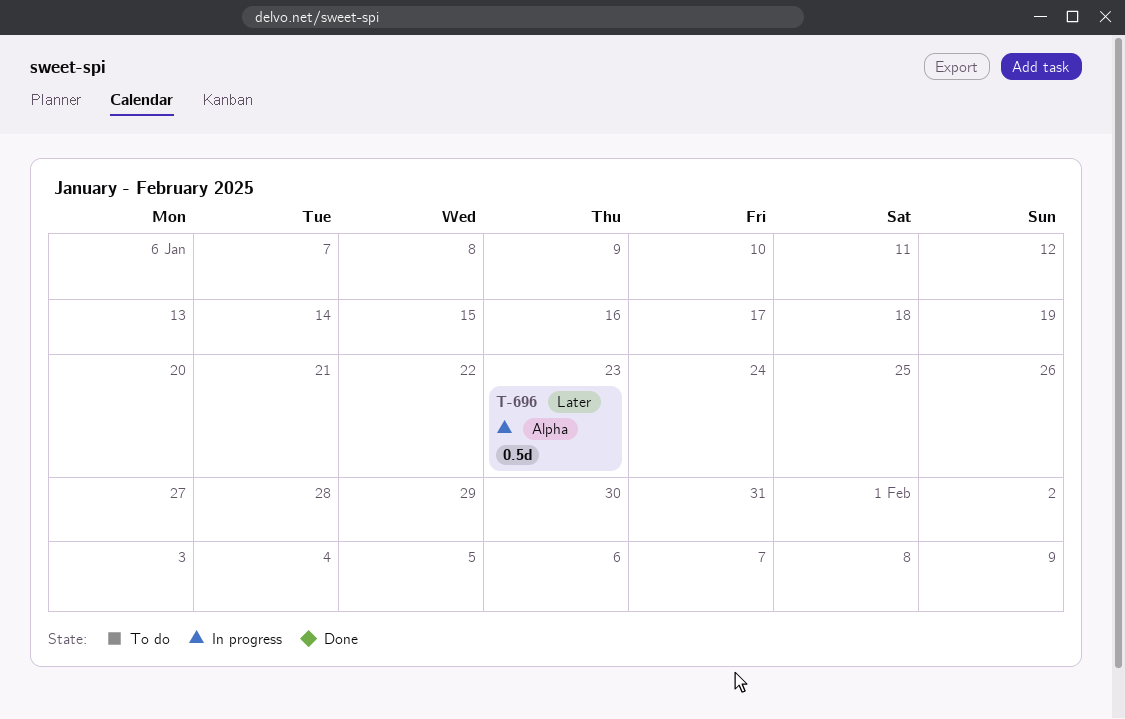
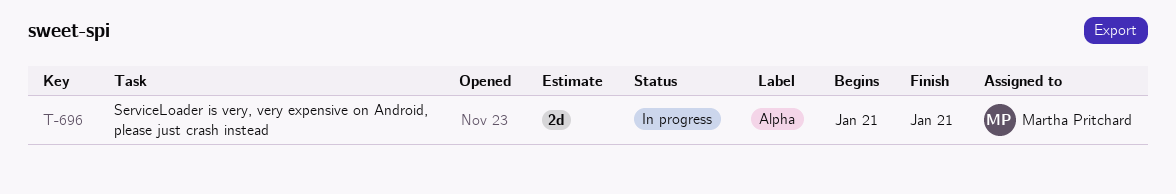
T-696, estimate: 0.5d -> 2d
T-696, due: Jan 23 -> Jan 21

